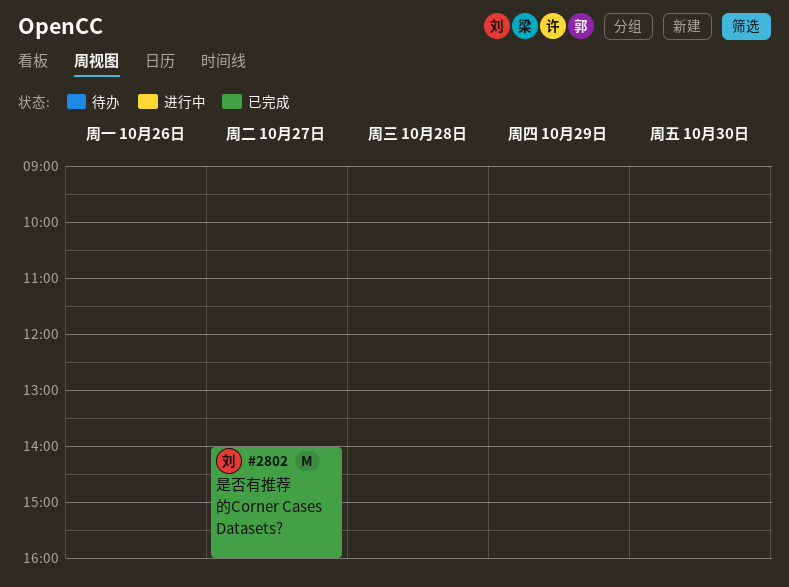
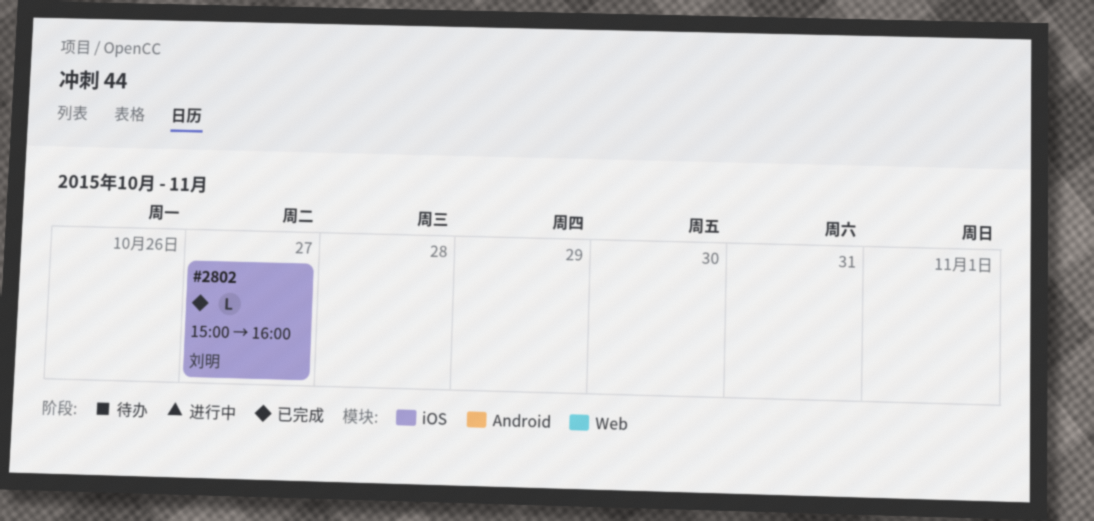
#2802, estimate: M -> L
#2802, begins: 14:00 -> 15:00

